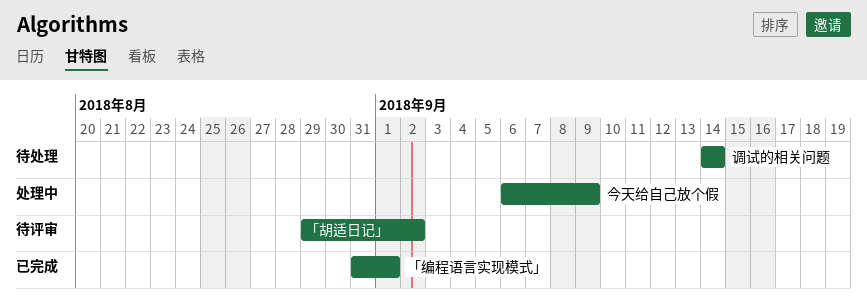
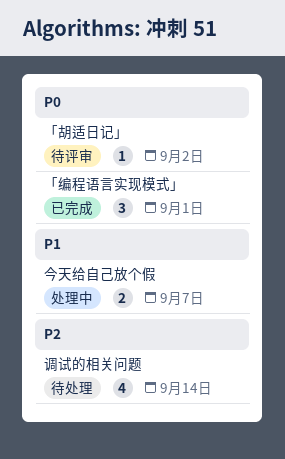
今天给自己放个假, due: Sep 9 -> Sep 7

